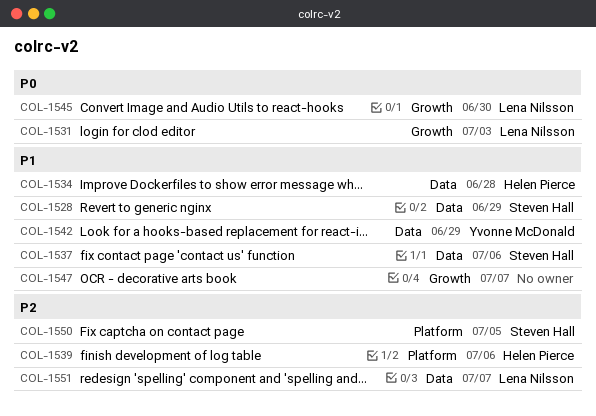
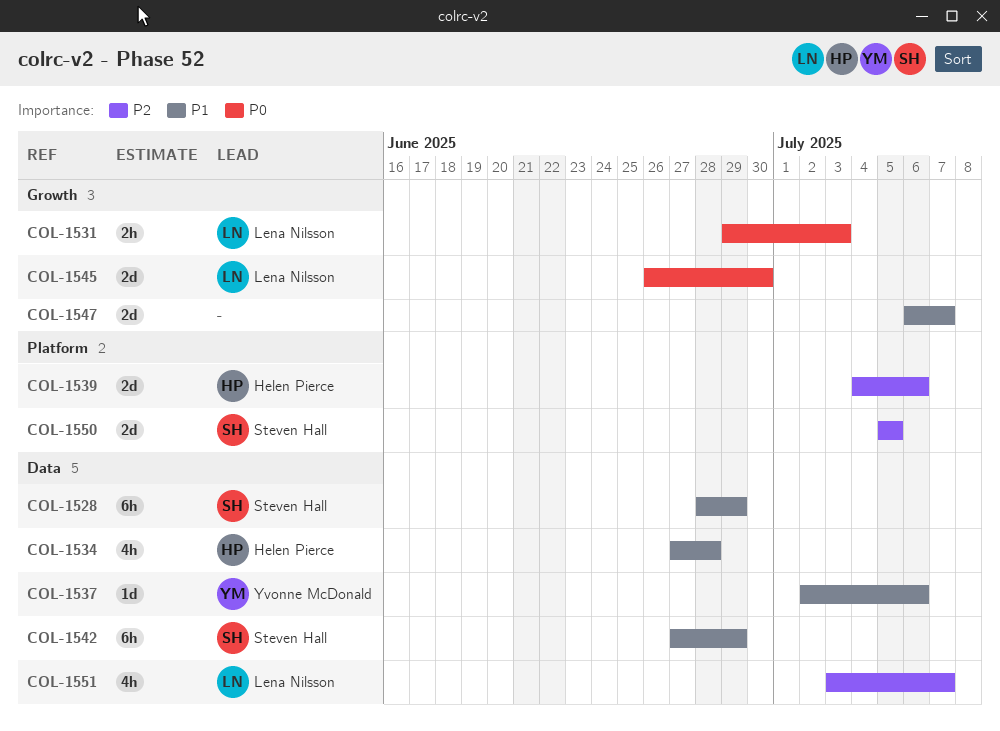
COL-1537, owner: Steven Hall -> Yvonne McDonald
COL-1542, owner: Yvonne McDonald -> Steven Hall

